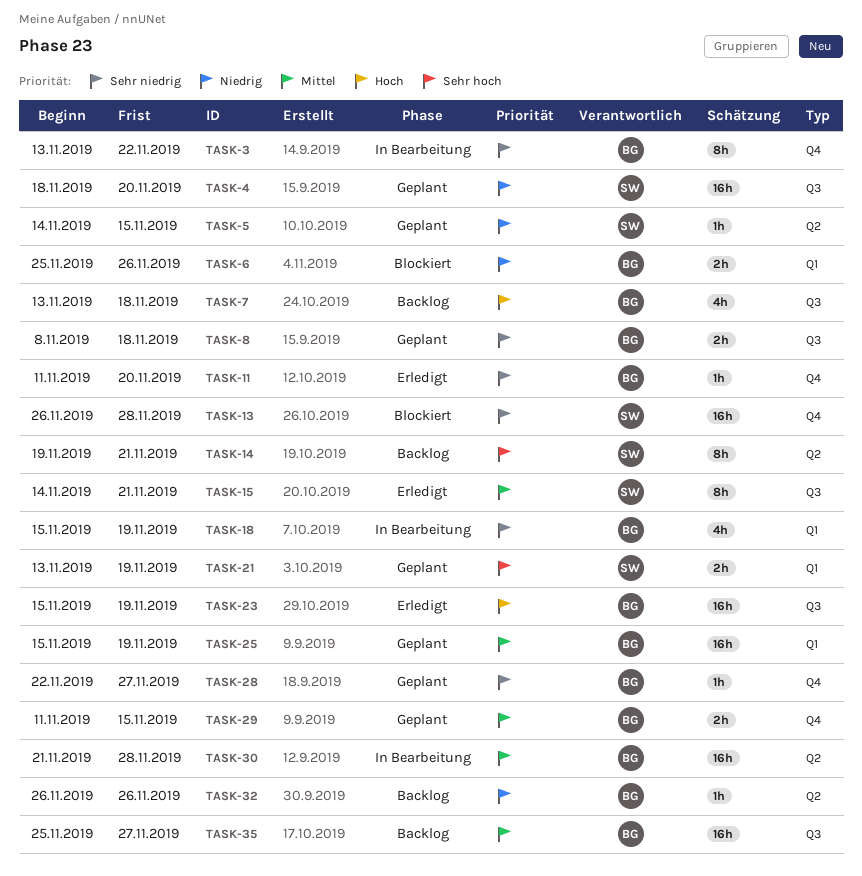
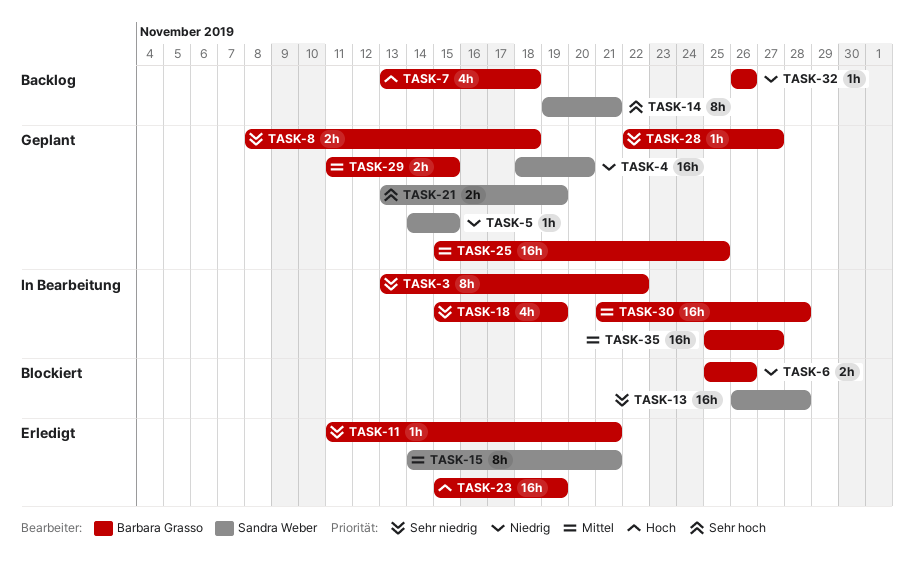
TASK-11, due: Nov 20 -> Nov 21
TASK-25, due: Nov 19 -> Nov 25
TASK-35, status: Backlog -> In Bearbeitung

